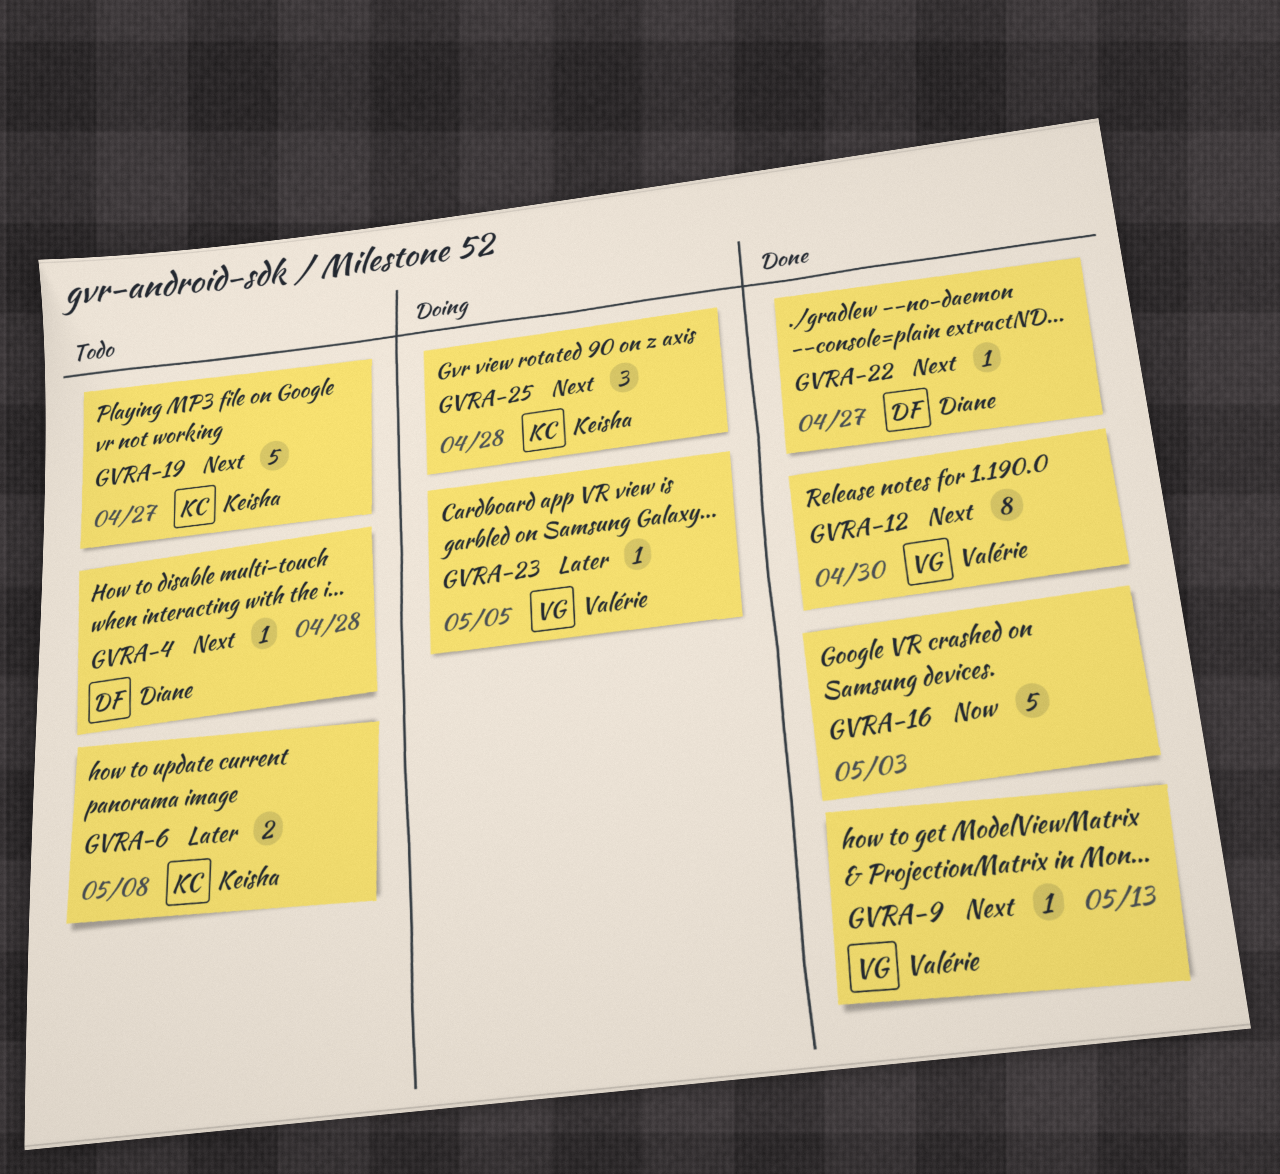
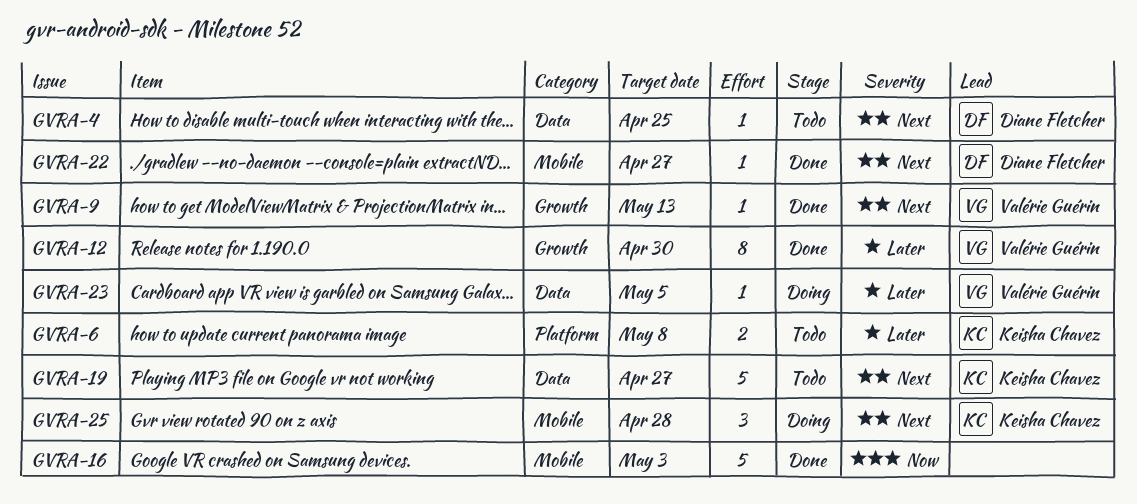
GVRA-4, due: Apr 28 -> Apr 25
GVRA-12, priority: Next -> Later

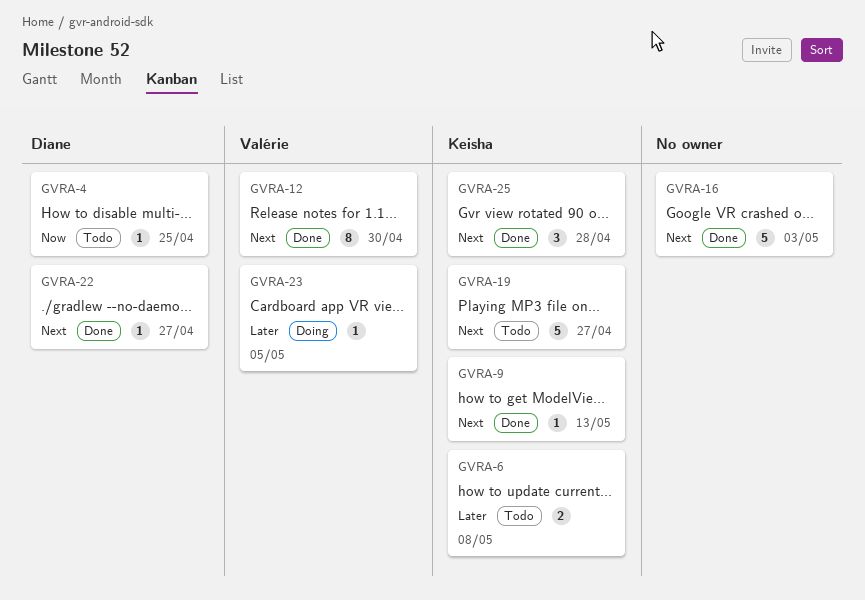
GVRA-4, priority: Next -> Now
GVRA-9, owner: Valérie Guérin -> Keisha Chavez
GVRA-12, priority: Later -> Next
GVRA-16, priority: Now -> Next
GVRA-25, status: Doing -> Done

